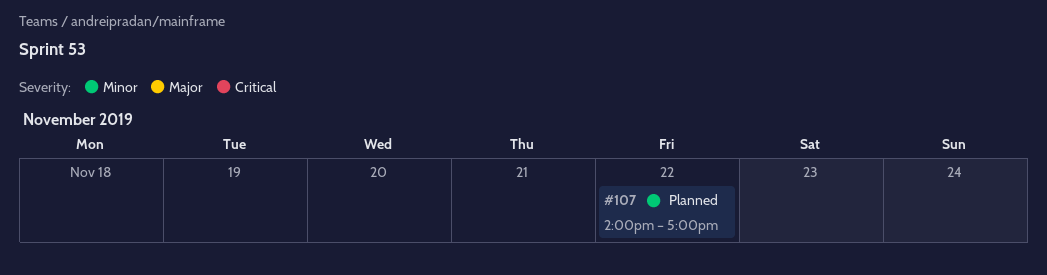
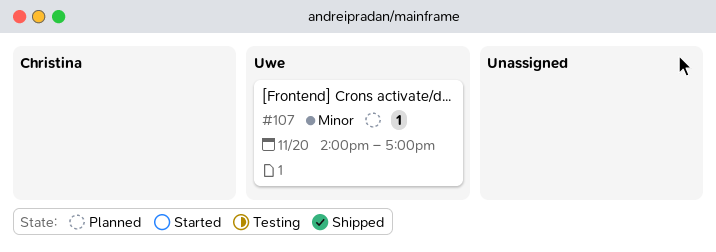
#107, day: Nov 22 -> Nov 20

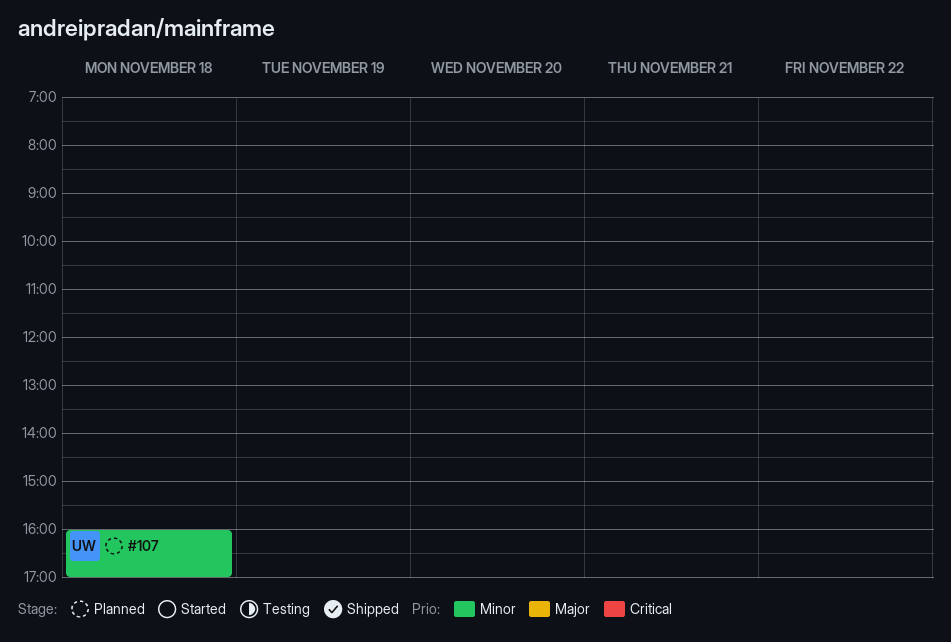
#107, day: Nov 20 -> Nov 18
#107, begins: 14:00 -> 16:00

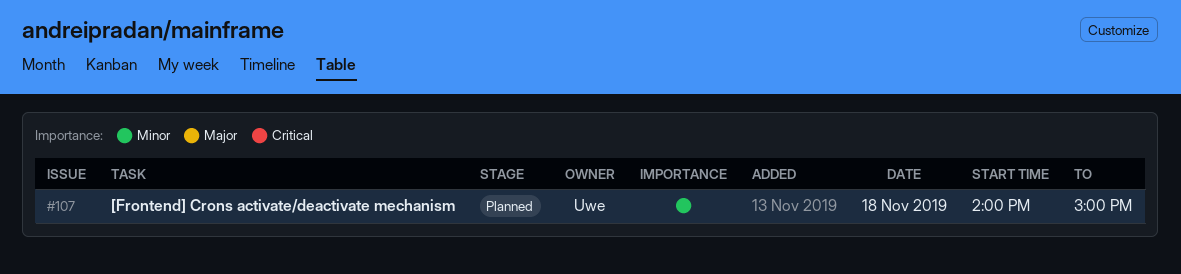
#107, begins: 16:00 -> 14:00
#107, ends: 17:00 -> 15:00

